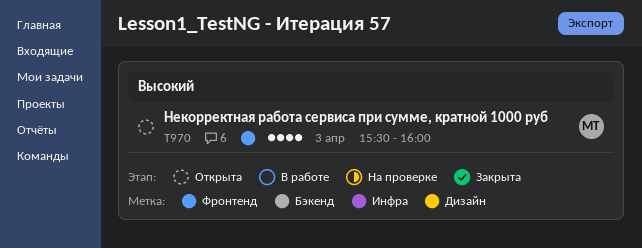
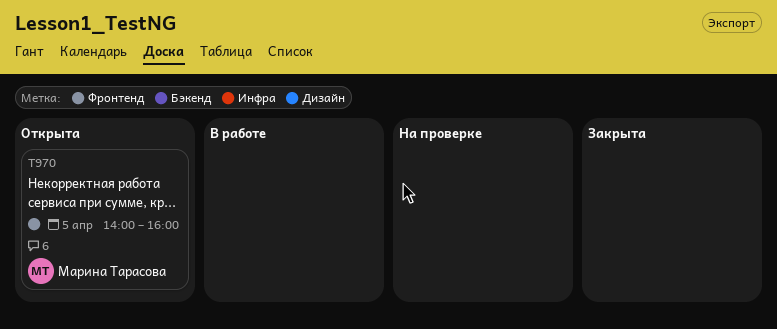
T970, day: Apr 3 -> Apr 5
T970, begins: 15:30 -> 14:00

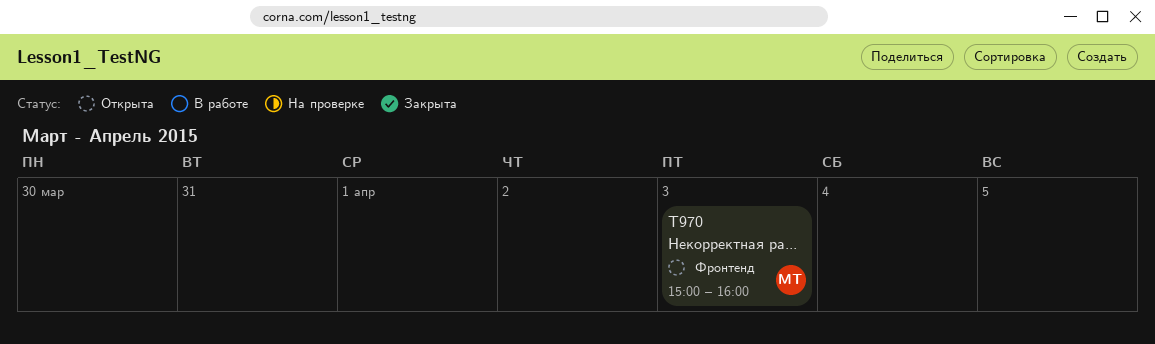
T970, day: Apr 5 -> Apr 3
T970, begins: 14:00 -> 15:00

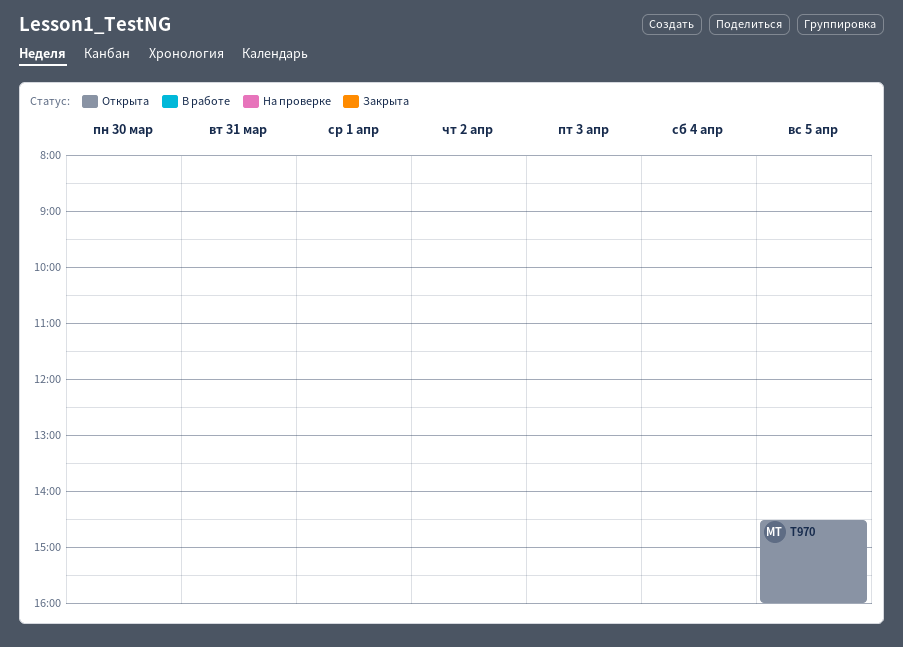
T970, day: Apr 3 -> Apr 5
T970, begins: 15:00 -> 14:30

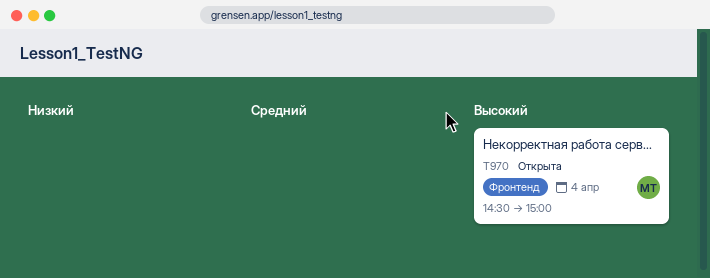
T970, day: Apr 5 -> Apr 4
T970, ends: 16:00 -> 15:00

